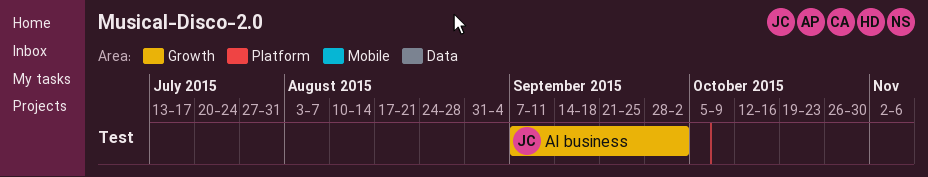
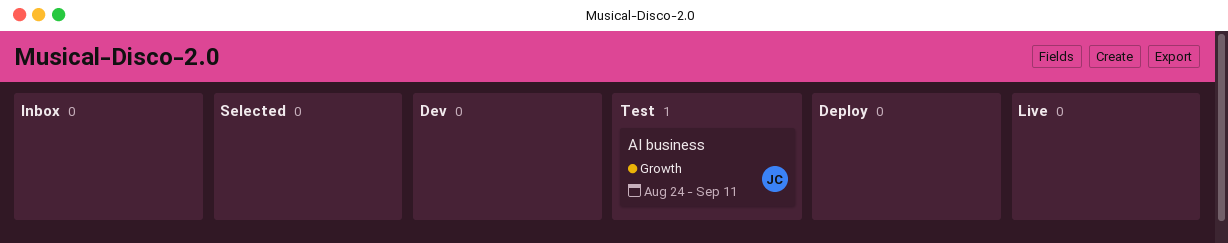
AI business, start: Sep 7 -> Aug 24
AI business, due: Oct 2 -> Sep 11

